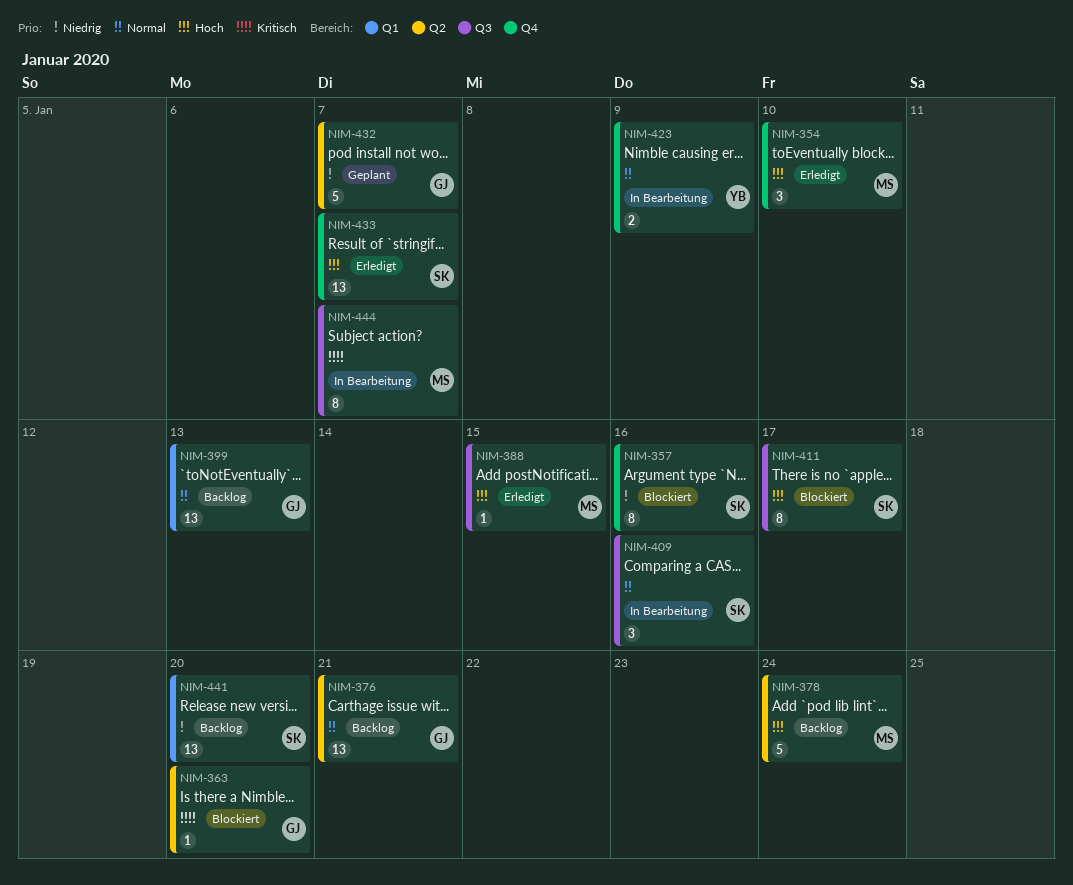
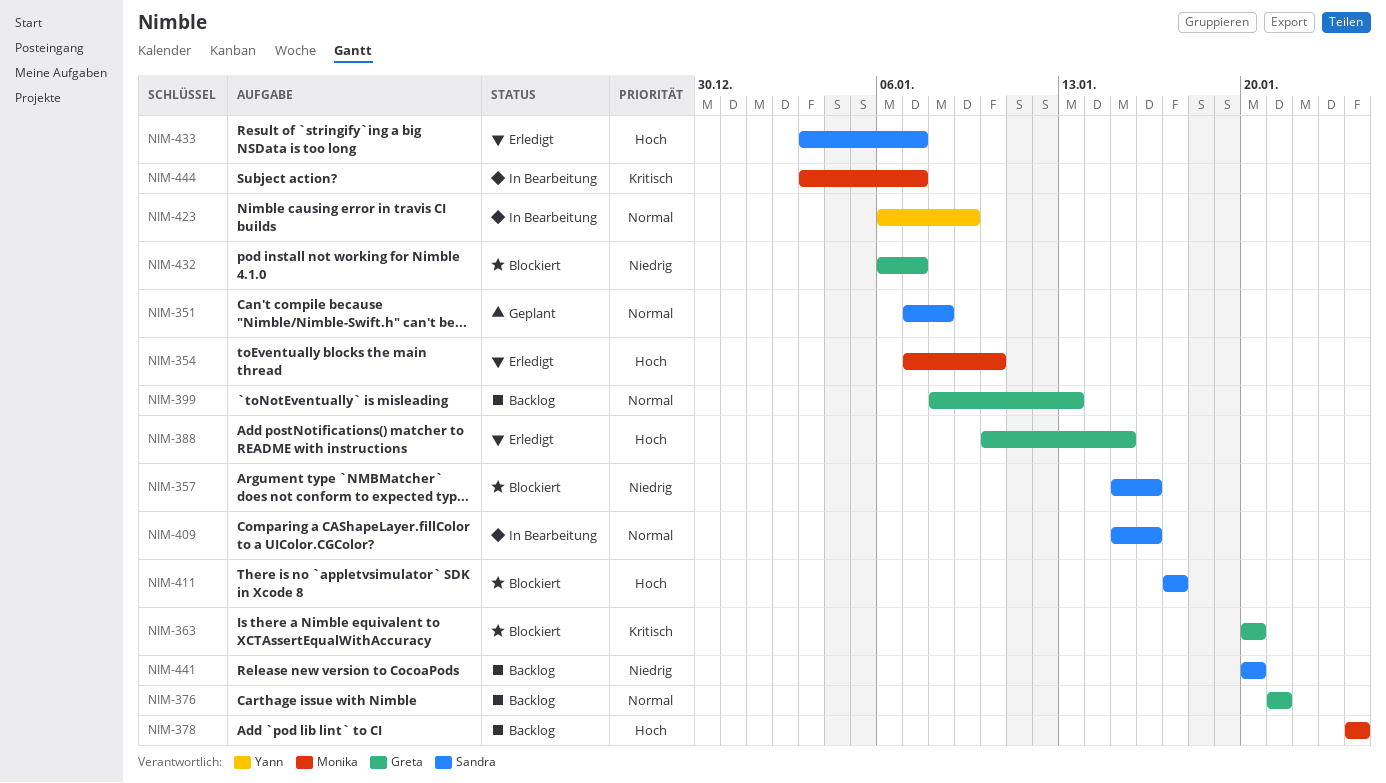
NIM-351: none -> present
NIM-388, owner: Monika -> Greta
NIM-432, status: Geplant -> Blockiert

